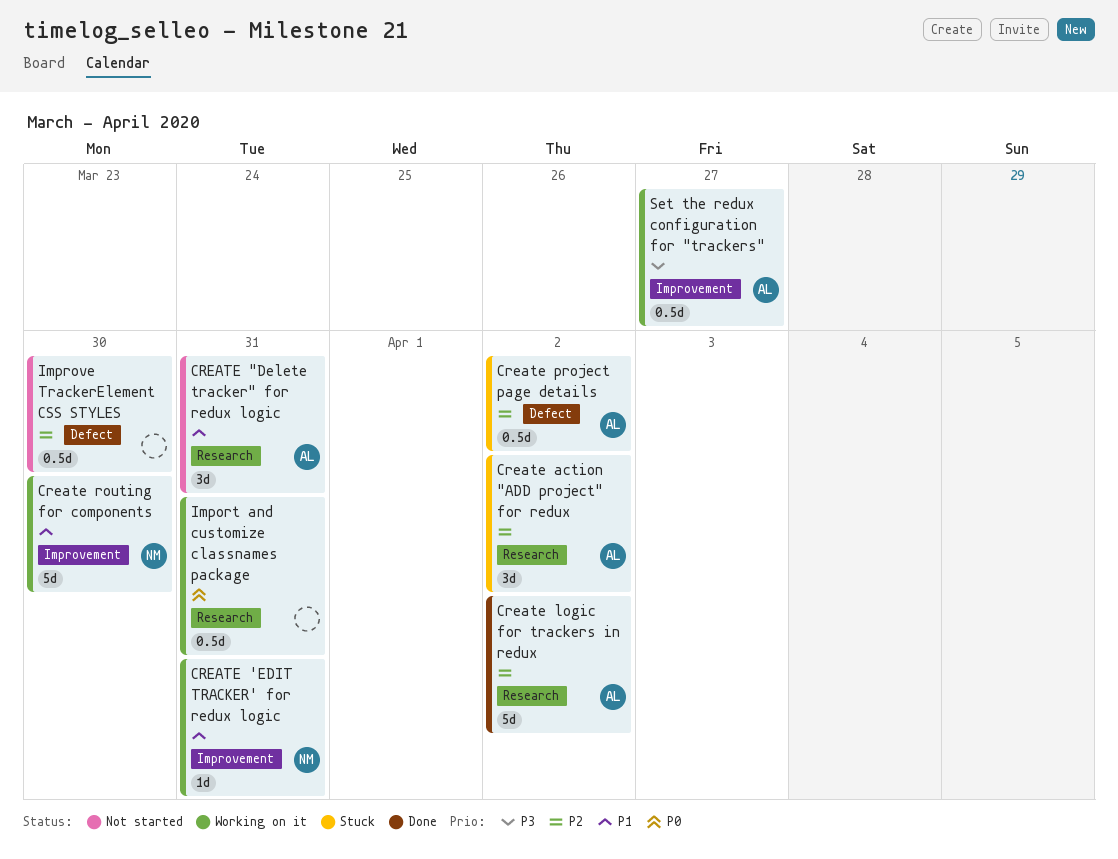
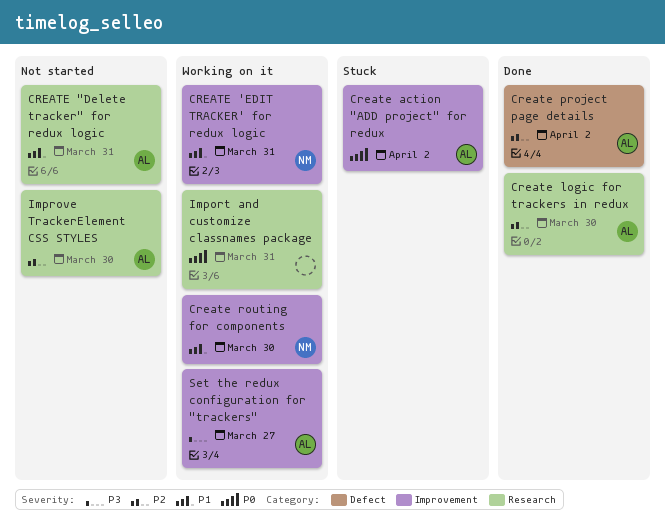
Create action "ADD project" for redux, priority: P2 -> P0
Create action "ADD project" for redux, label: Research -> Improvement
Create logic for trackers in redux, due: Apr 2 -> Mar 30
Create project page details, status: Stuck -> Done
Improve TrackerElement CSS STYLES, owner: none -> AL
Improve TrackerElement CSS STYLES, label: Defect -> Research

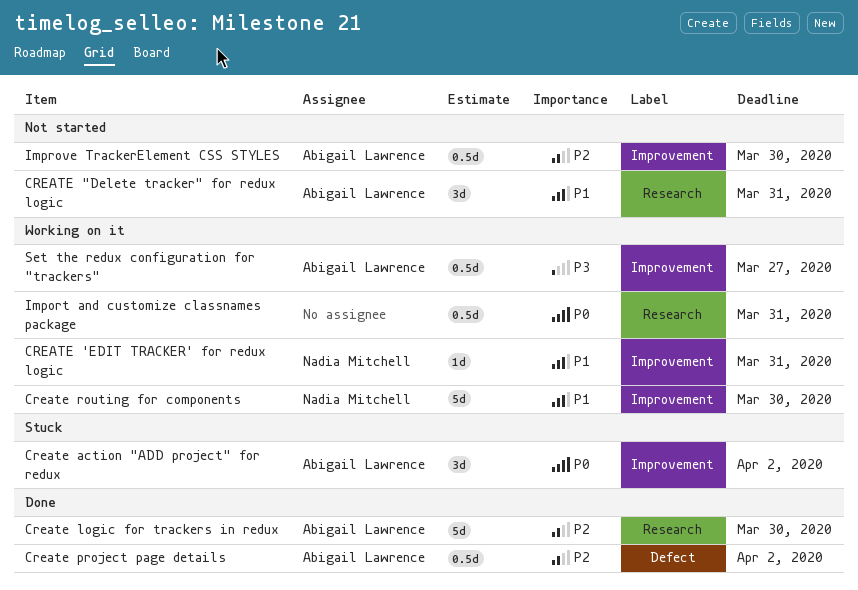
Improve TrackerElement CSS STYLES, label: Research -> Improvement

